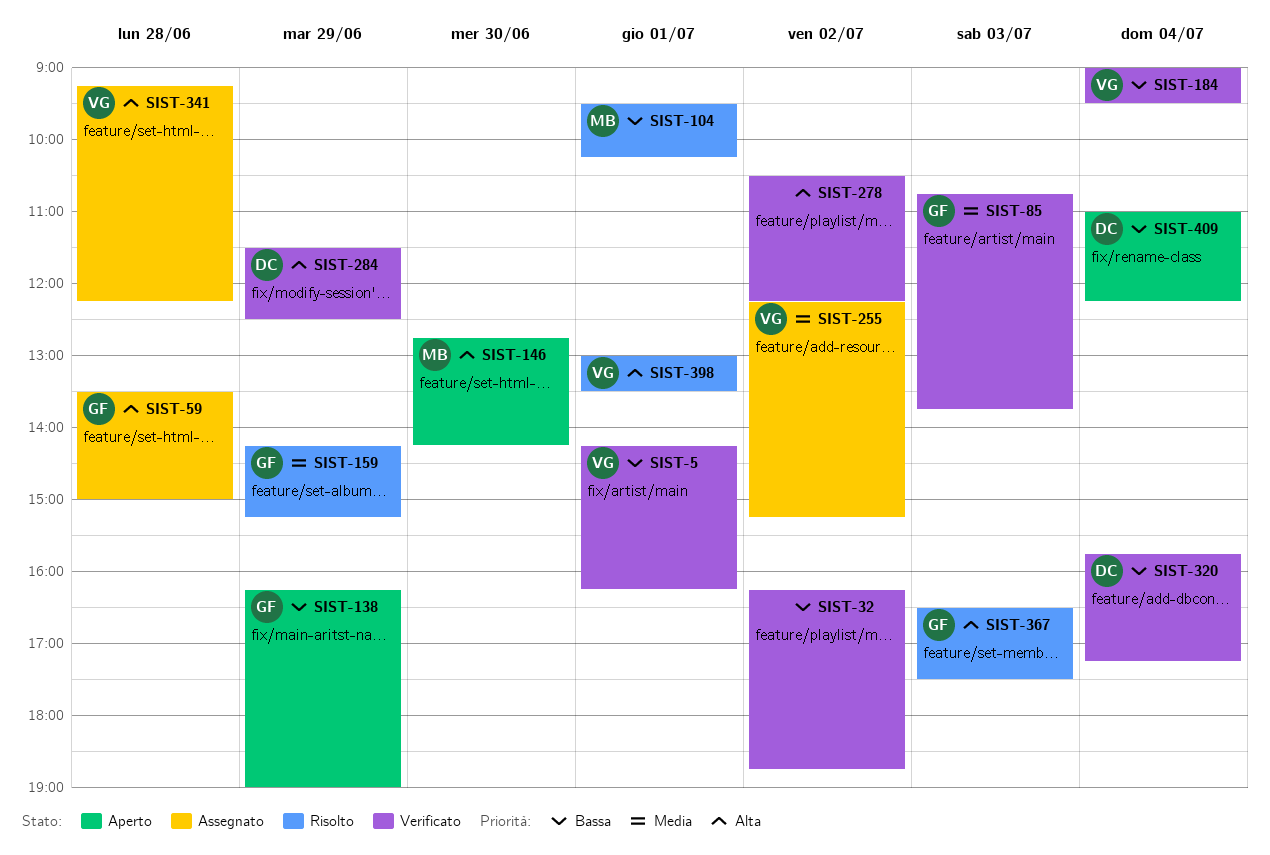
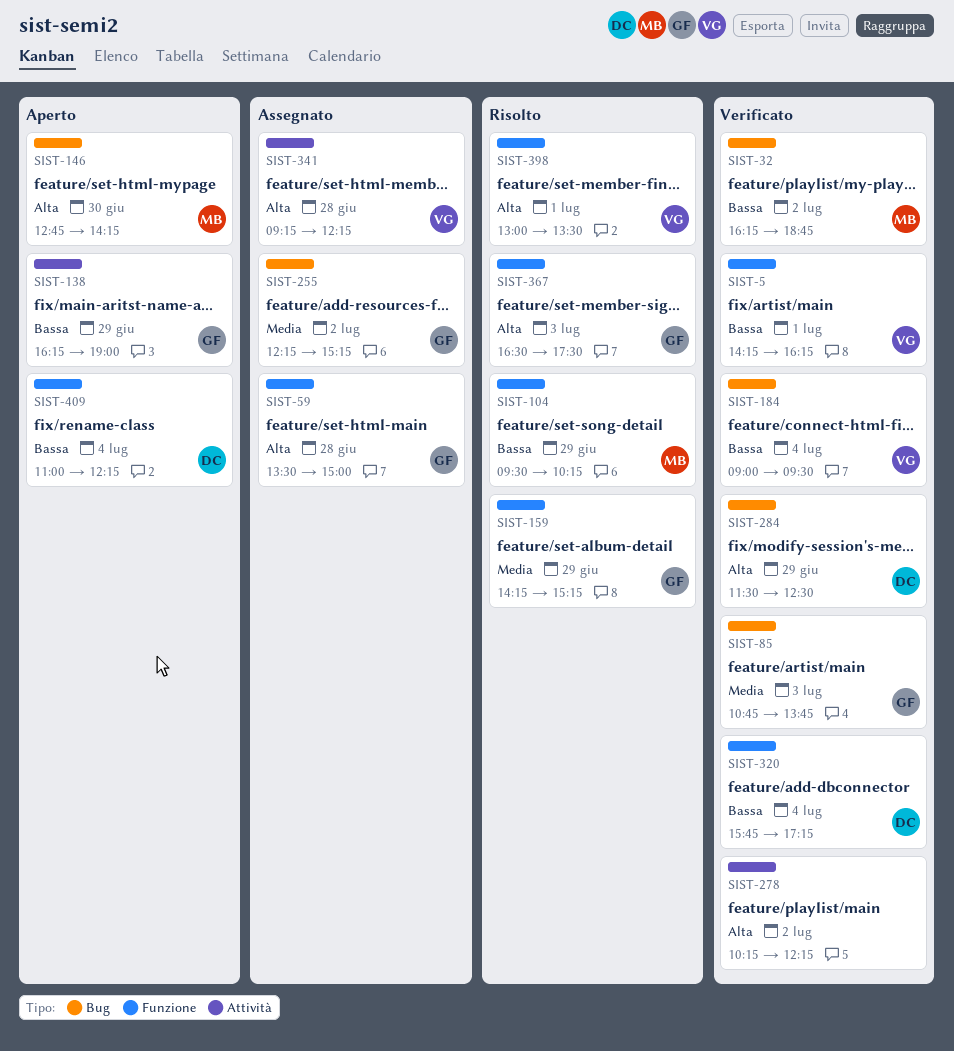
SIST-32, owner: none -> MB
SIST-104, day: Jul 1 -> Jun 29
SIST-255, owner: VG -> GF
SIST-278, begins: 10:30 -> 10:15

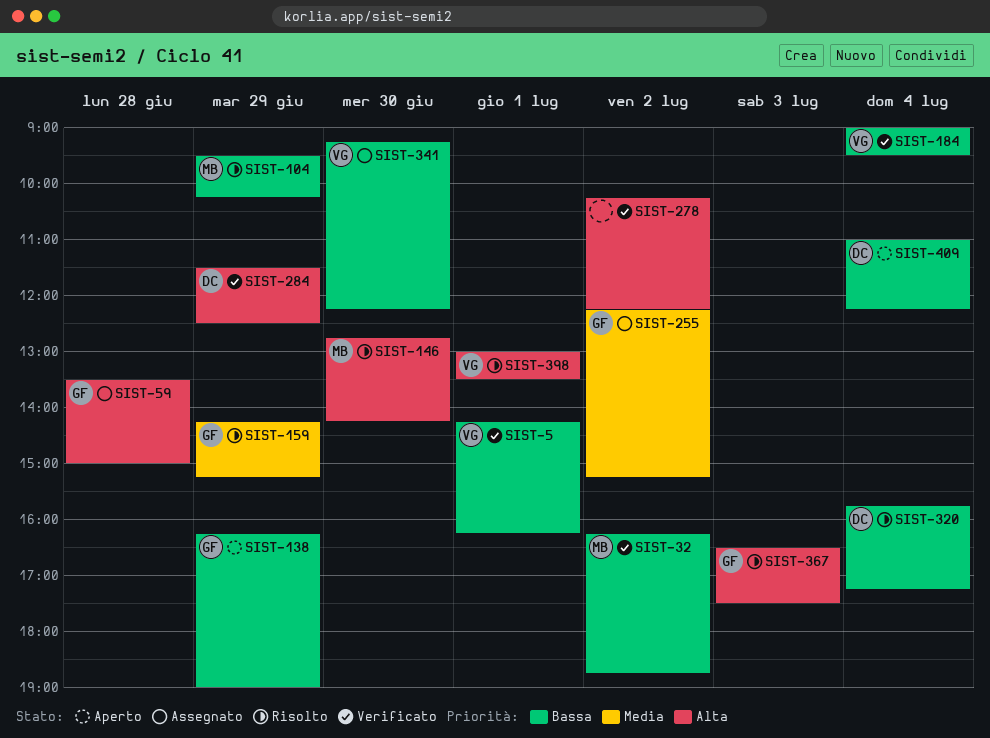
SIST-85: present -> none
SIST-146, status: Aperto -> Risolto
SIST-320, status: Verificato -> Risolto
SIST-341, priority: Alta -> Bassa
SIST-341, day: Jun 28 -> Jun 30

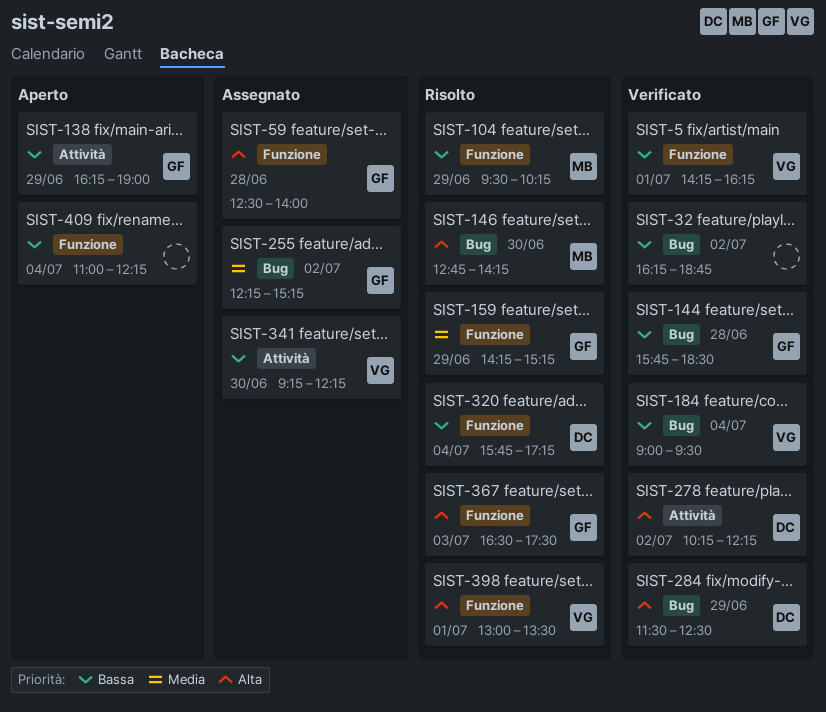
SIST-32, owner: MB -> none
SIST-59, begins: 13:30 -> 12:30
SIST-59, ends: 15:00 -> 14:00
SIST-144: none -> present
SIST-278, owner: none -> DC
SIST-409, owner: DC -> none

